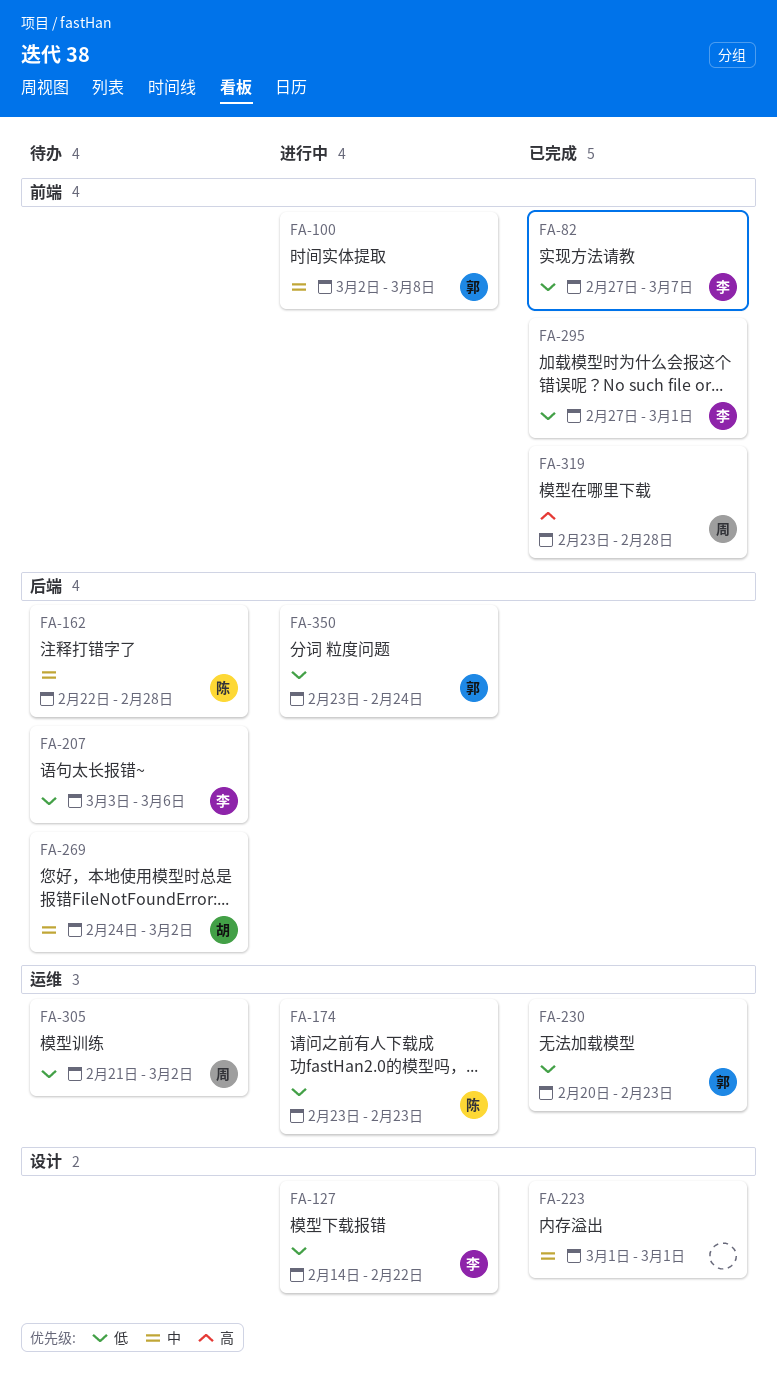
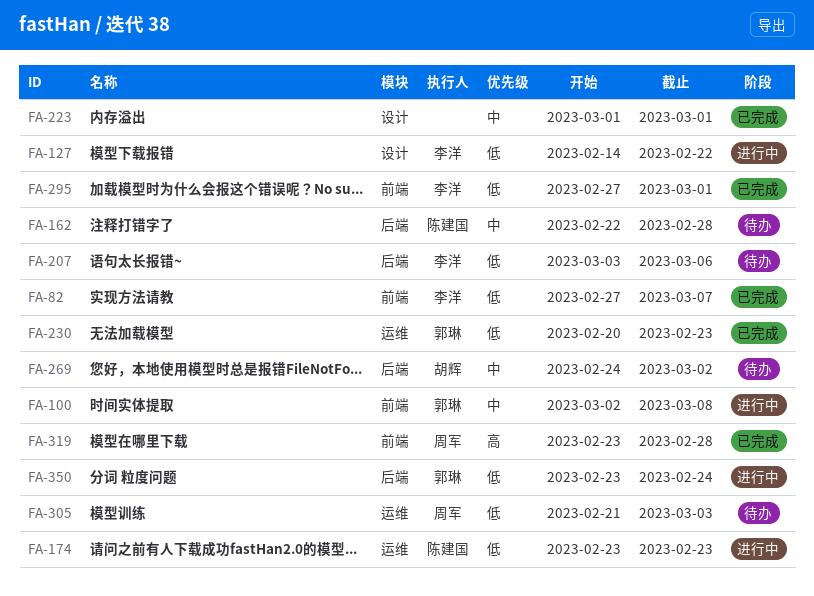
FA-305, due: Mar 2 -> Mar 3

